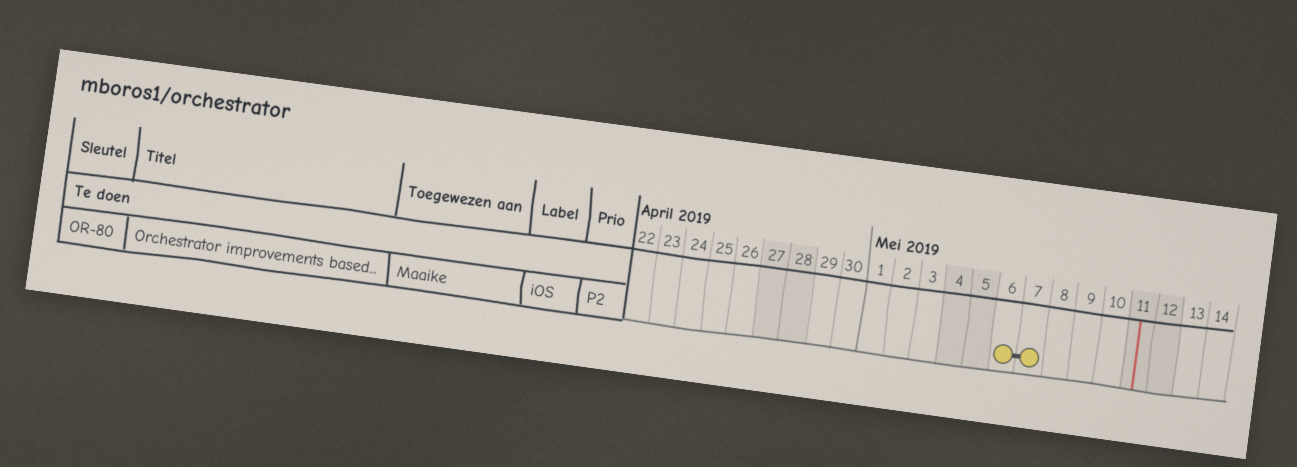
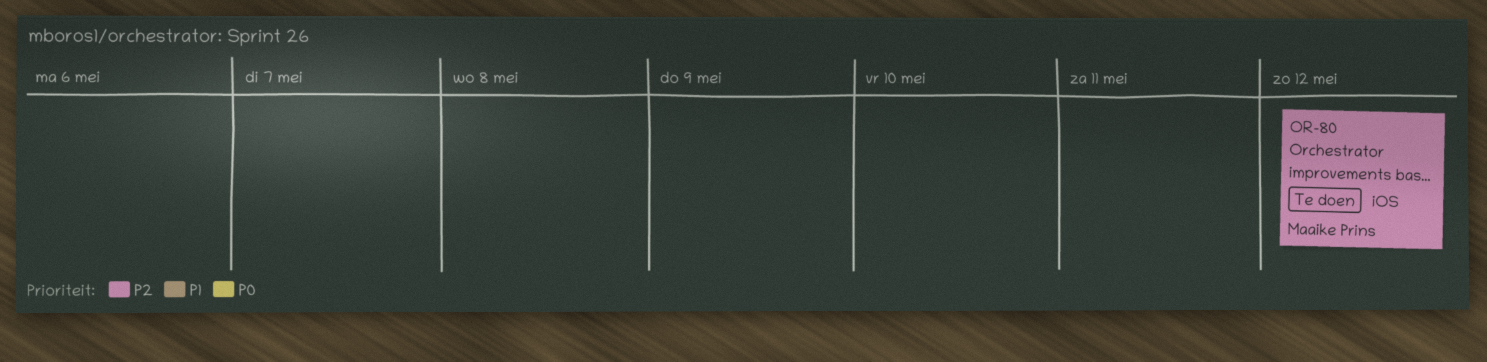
OR-80, due: May 7 -> May 12

